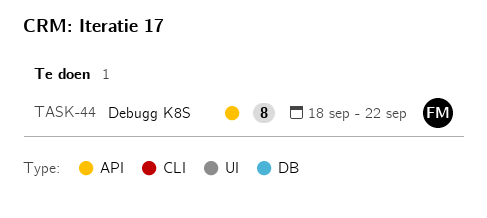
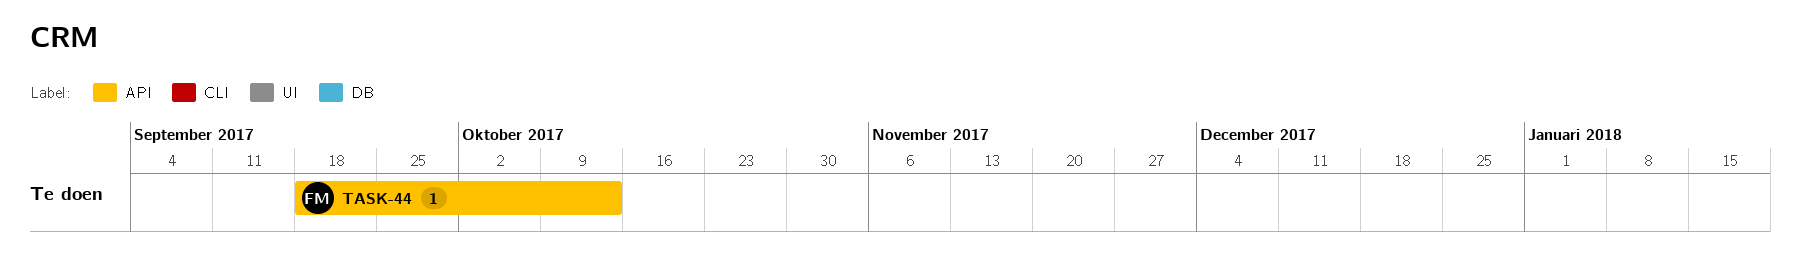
TASK-44, estimate: 8 -> 1
TASK-44, due: Sep 22 -> Oct 13

